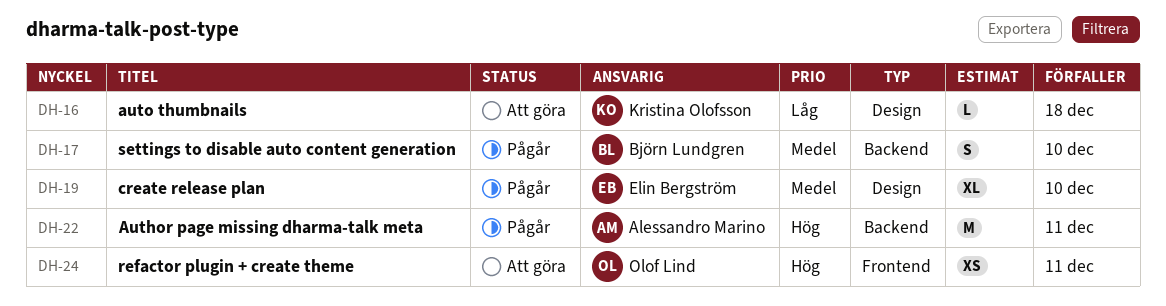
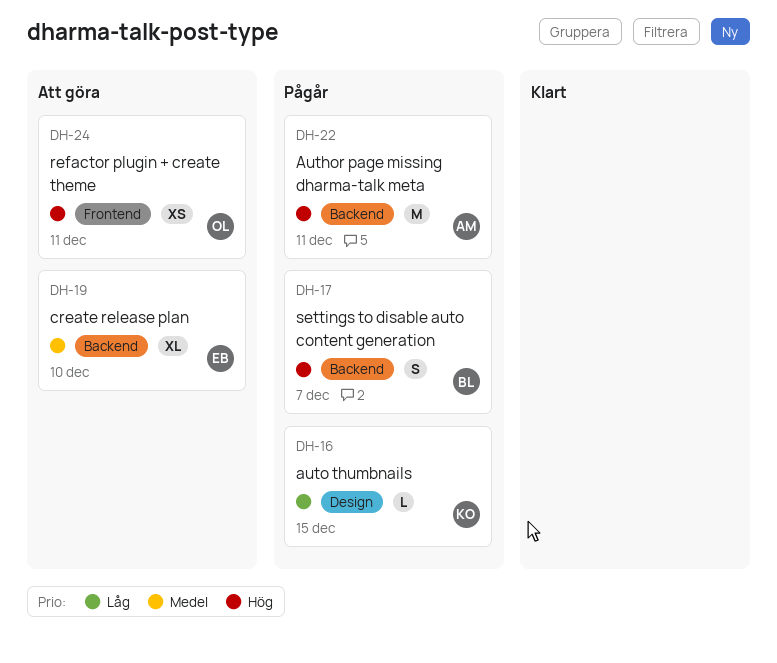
DH-16, status: Att göra -> Pågår
DH-16, due: Dec 18 -> Dec 15
DH-17, priority: Medel -> Hög
DH-17, due: Dec 10 -> Dec 7
DH-19, status: Pågår -> Att göra
DH-19, label: Design -> Backend

